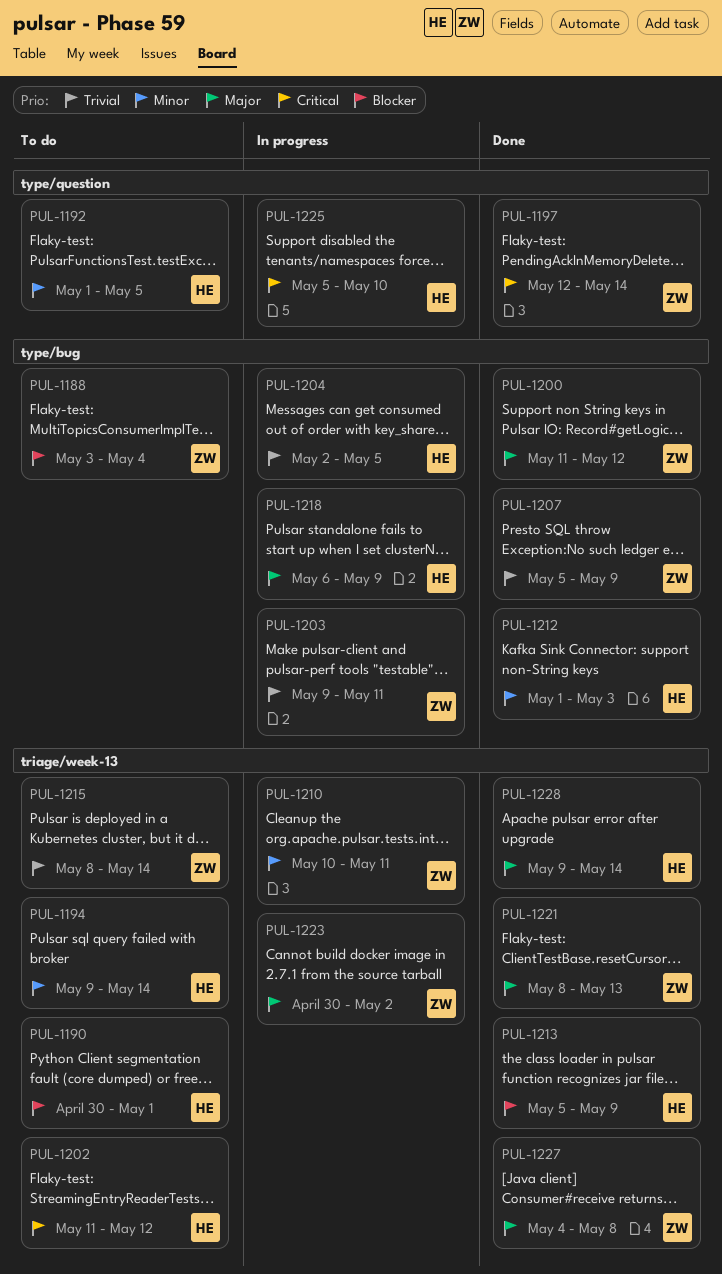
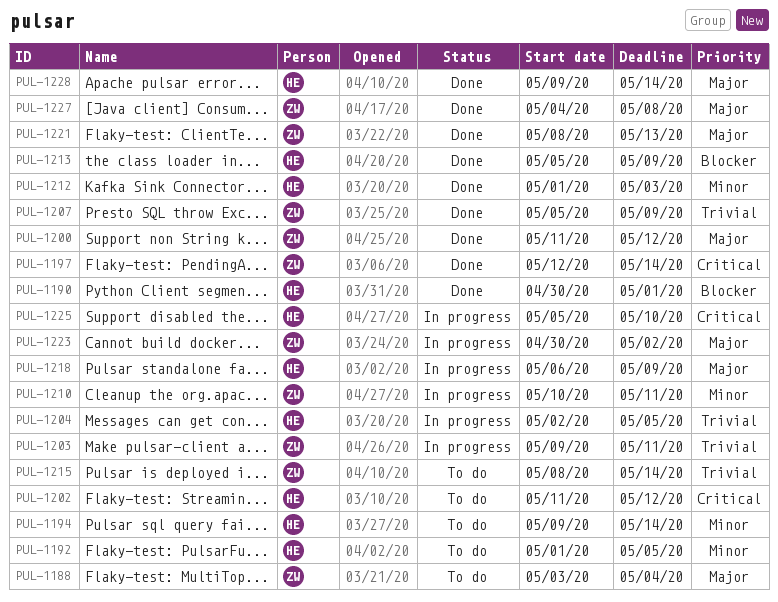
PUL-1188, priority: Blocker -> Major
PUL-1190, status: To do -> Done

